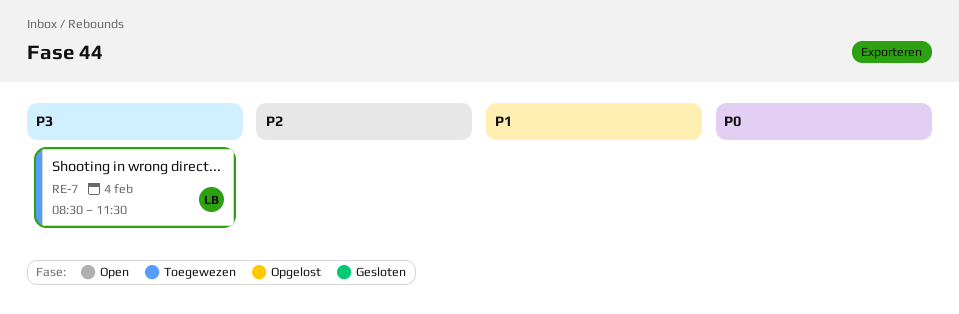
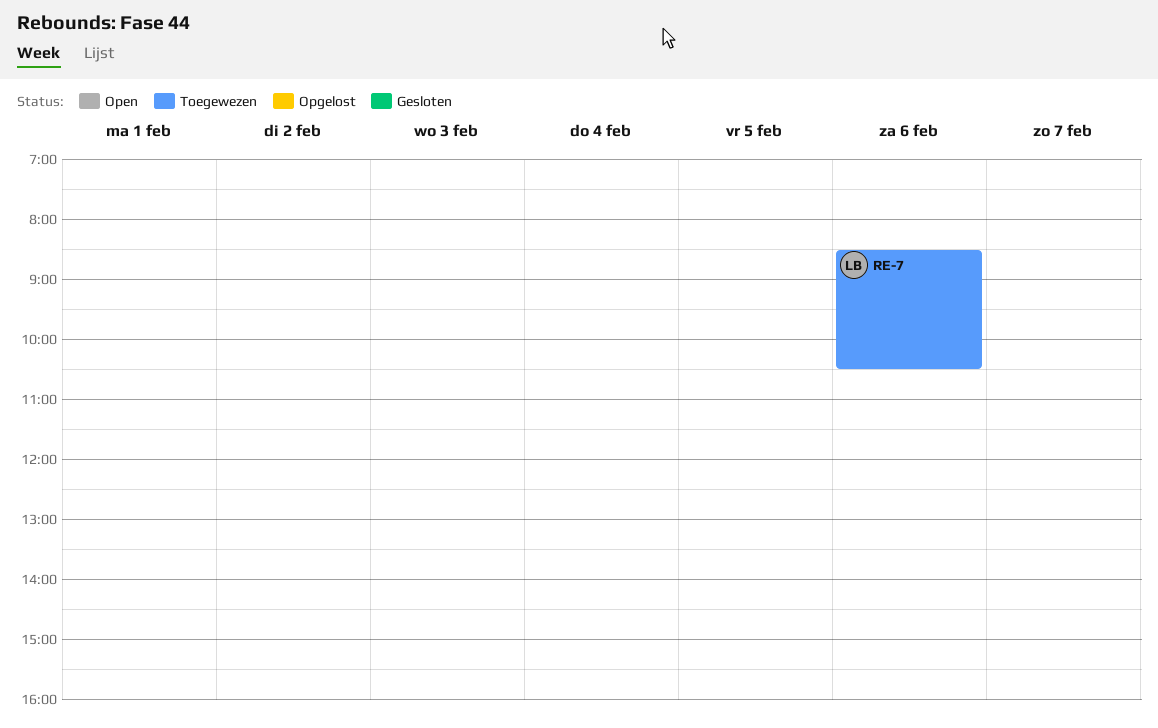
RE-7, day: Feb 4 -> Feb 6
RE-7, ends: 11:30 -> 10:30

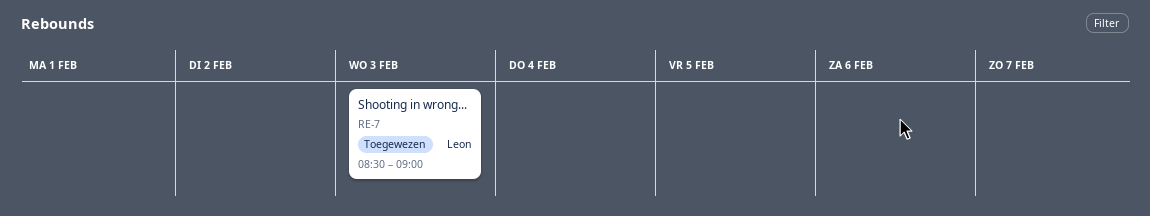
RE-7, day: Feb 6 -> Feb 3
RE-7, ends: 10:30 -> 09:00

